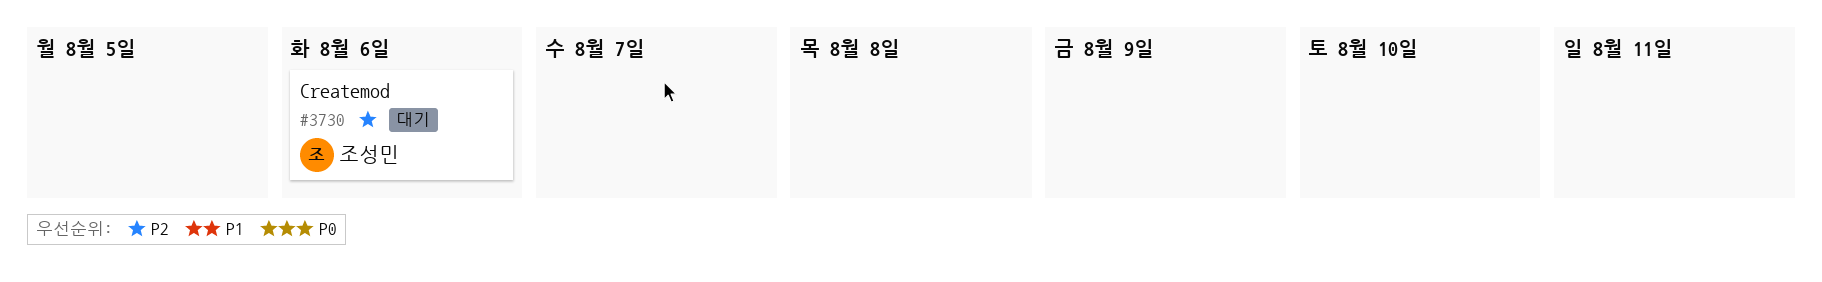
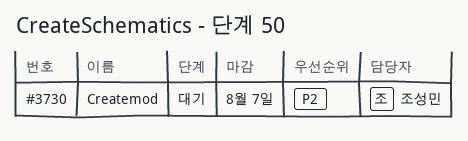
#3730, due: Aug 6 -> Aug 7

